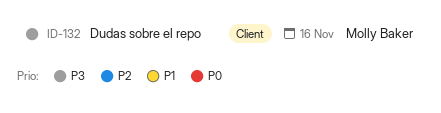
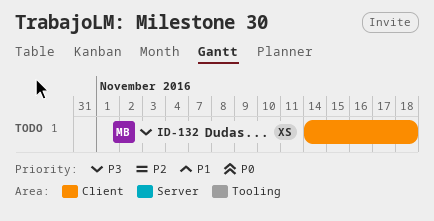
ID-132, due: Nov 16 -> Nov 18

